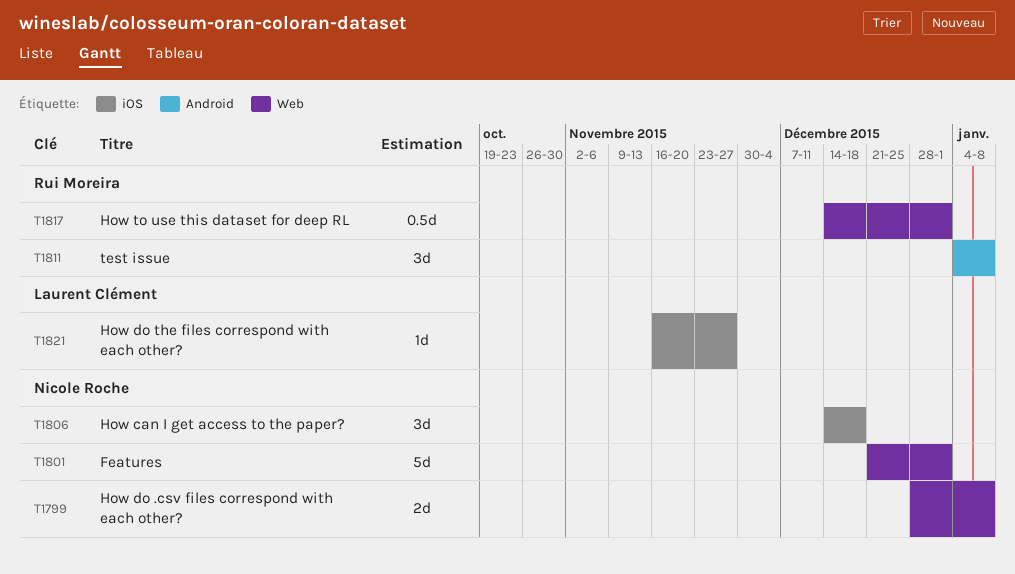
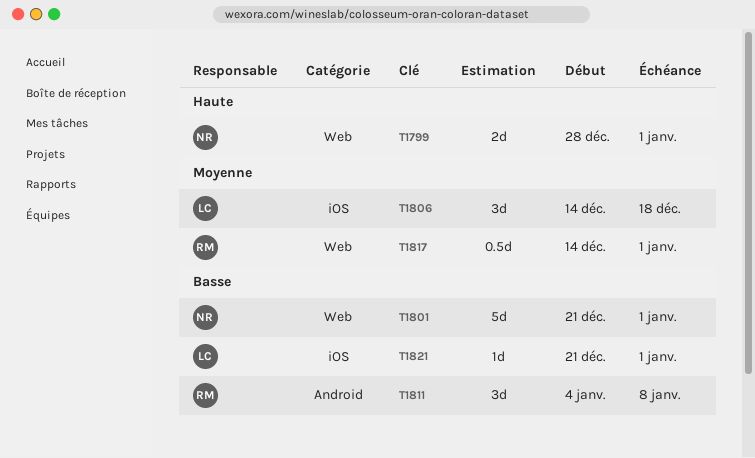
T1799, due: Jan 8 -> Jan 1
T1806, owner: Nicole Roche -> Laurent Clément
T1821, start: Nov 16 -> Dec 21
T1821, due: Nov 27 -> Jan 1

